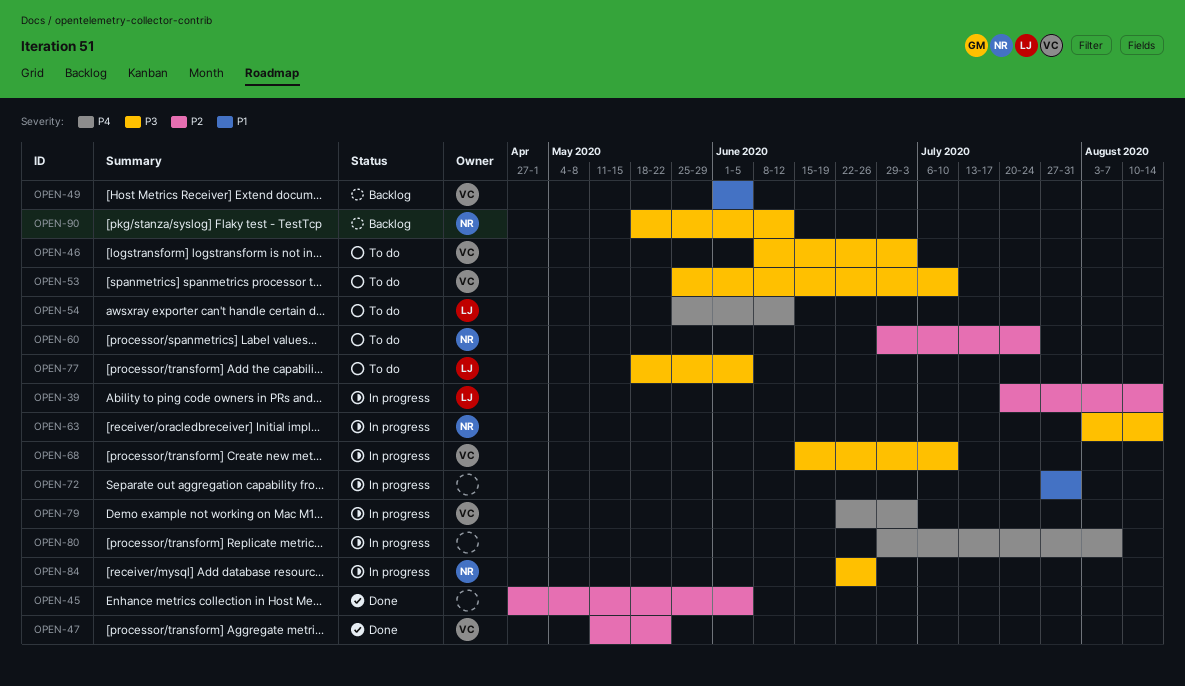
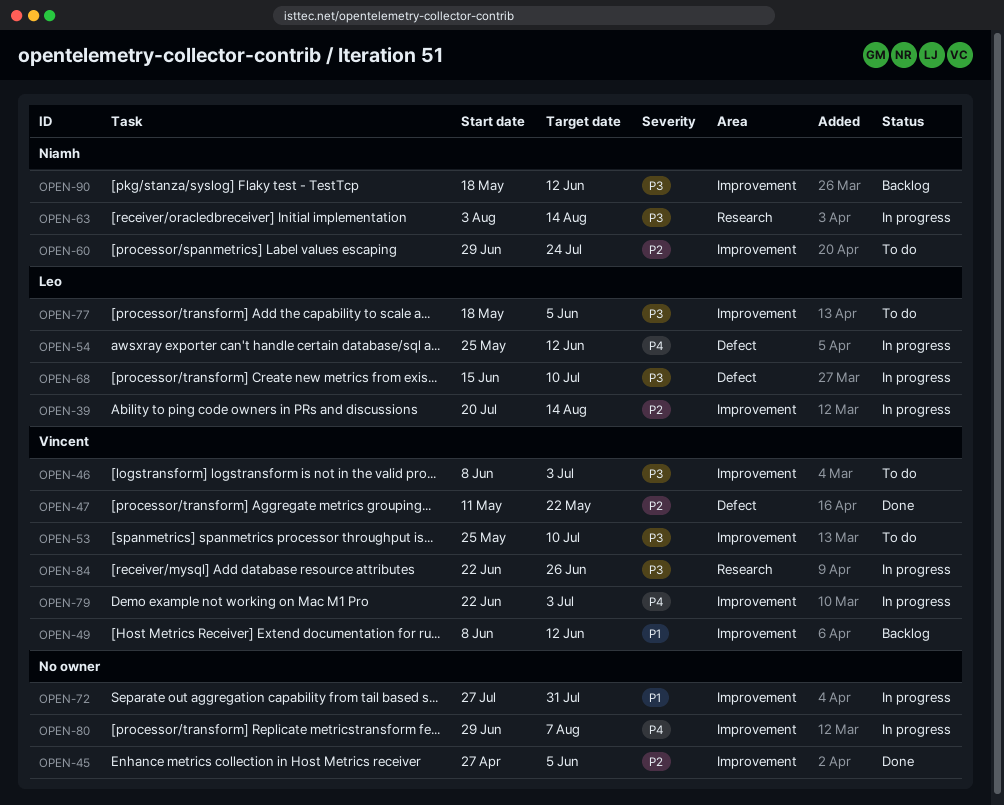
OPEN-49, start: Jun 1 -> Jun 8
OPEN-49, due: Jun 5 -> Jun 12
OPEN-54, status: To do -> In progress
OPEN-68, owner: Vincent -> Leo
OPEN-84, owner: Niamh -> Vincent

